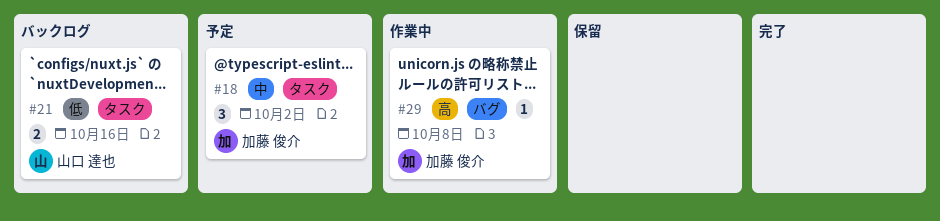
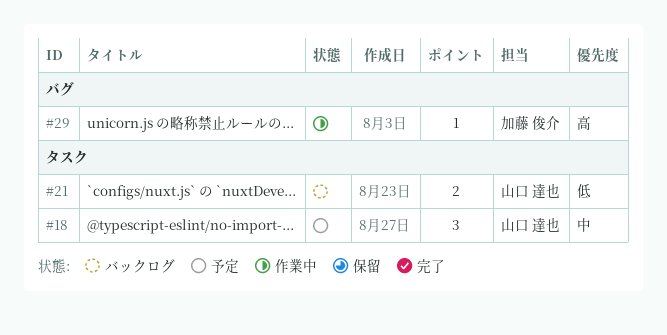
#18, owner: 加藤 俊介 -> 山口 達也

